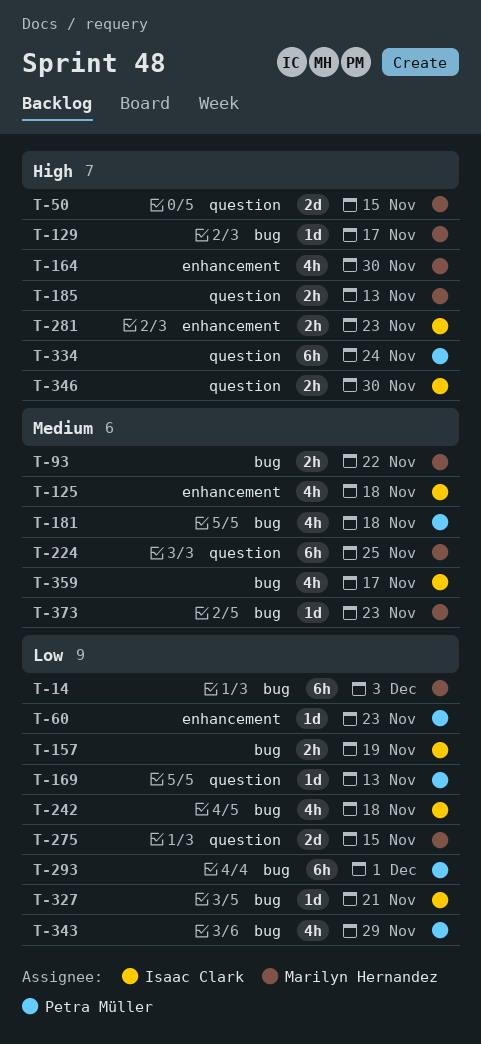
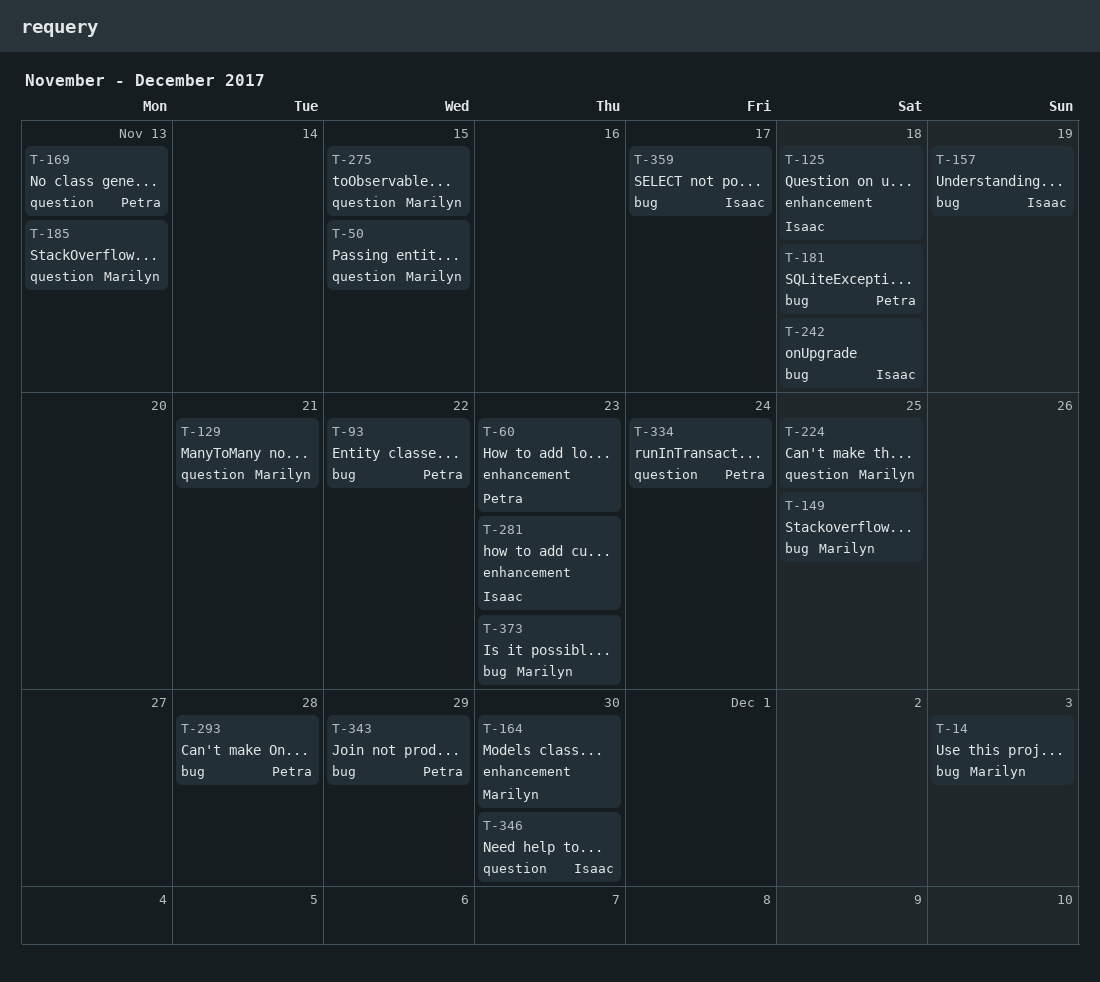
T-93, owner: Marilyn Hernandez -> Petra Müller
T-129, label: bug -> question
T-129, due: Nov 17 -> Nov 21
T-149: none -> present
T-293, due: Dec 1 -> Nov 28
T-327: present -> none

